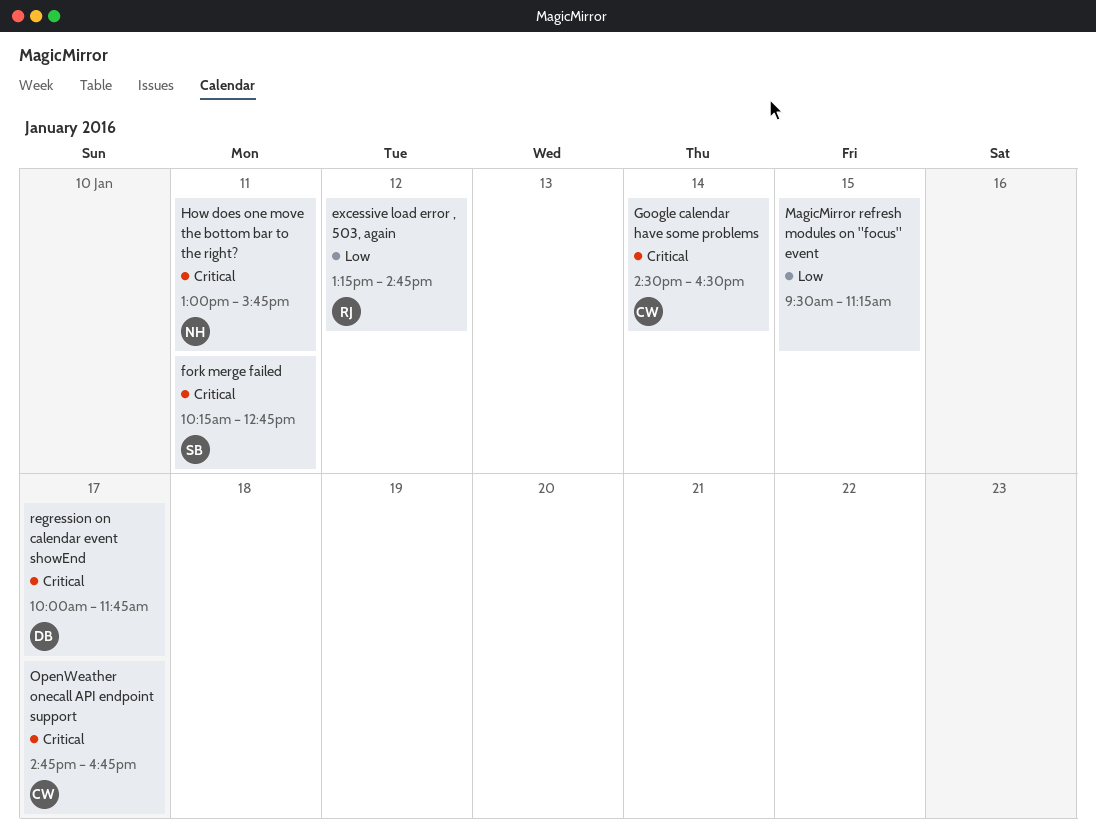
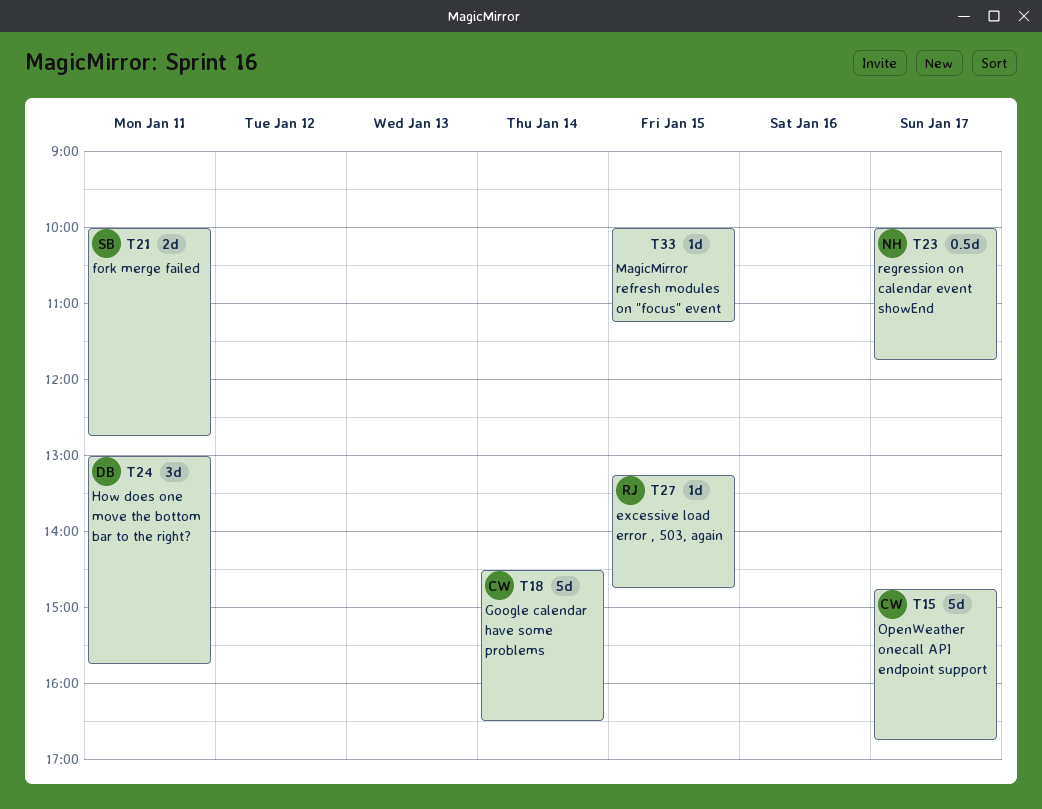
excessive load error , 503, again, day: Jan 12 -> Jan 15
fork merge failed, begins: 10:15 -> 10:00
How does one move the bottom bar to the right?, owner: NH -> DB
MagicMirror refresh modules on "focus" event, begins: 09:30 -> 10:00
regression on calendar event showEnd, owner: DB -> NH

